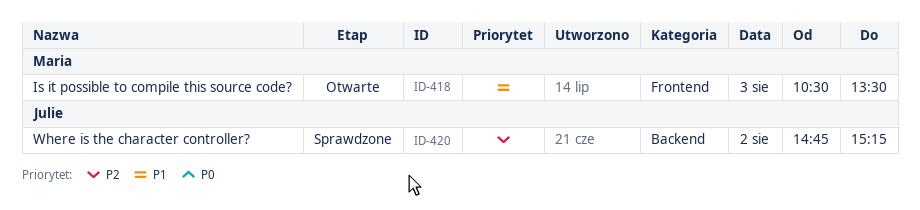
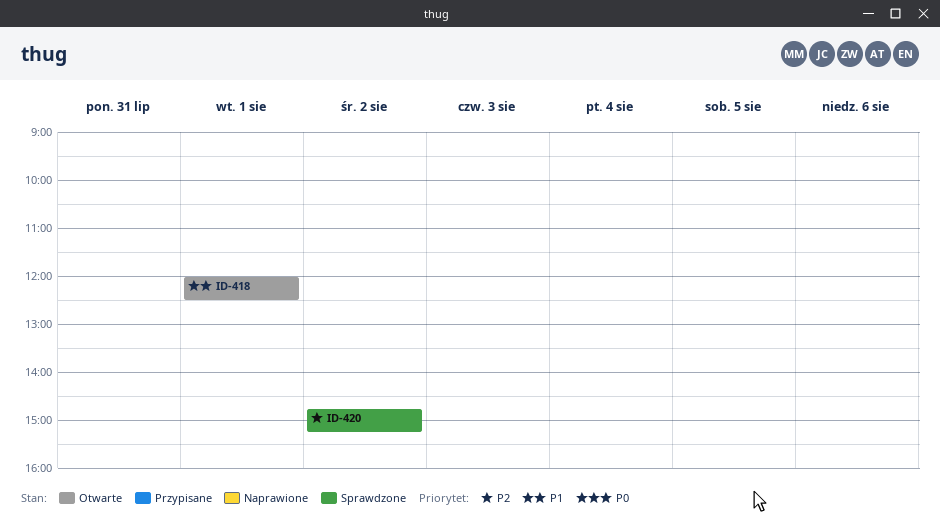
ID-418, day: Aug 3 -> Aug 1
ID-418, begins: 10:30 -> 12:00
ID-418, ends: 13:30 -> 12:30

